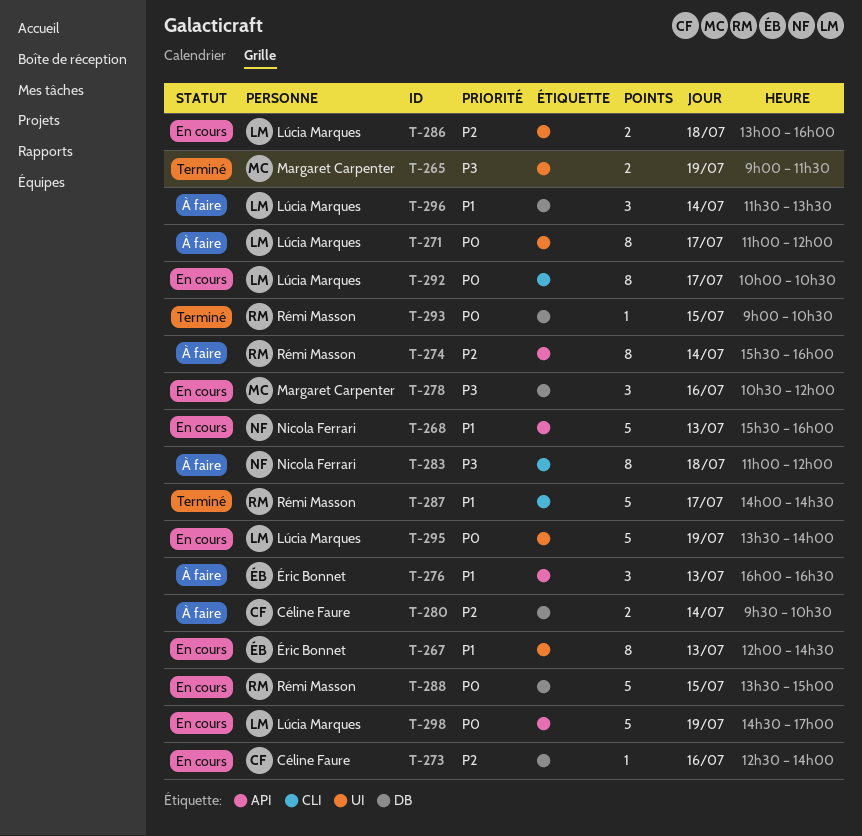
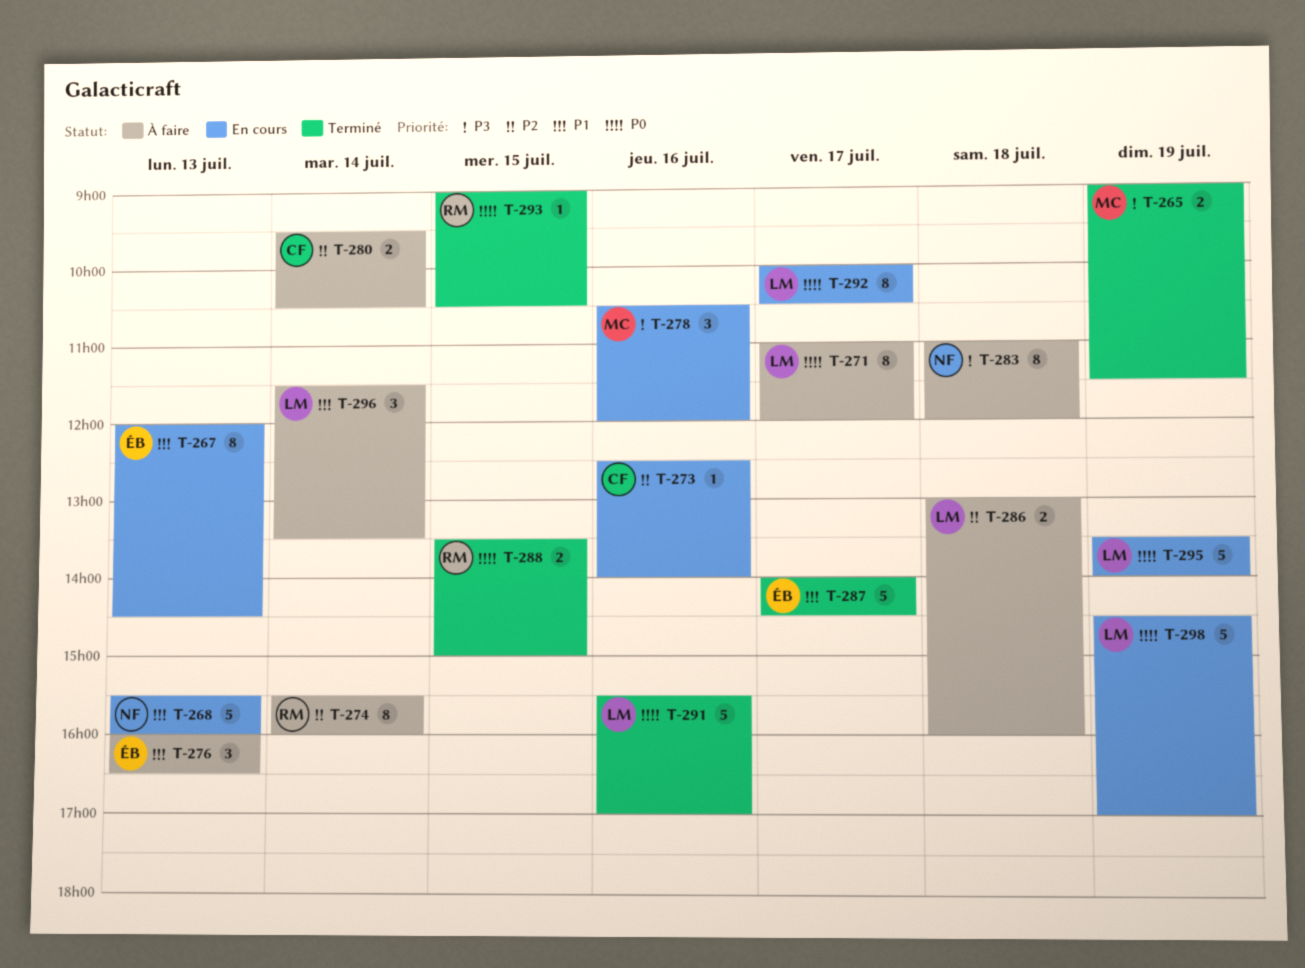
T-286, status: En cours -> À faire
T-287, owner: Rémi Masson -> Éric Bonnet
T-288, status: En cours -> Terminé
T-288, estimate: 5 -> 2
T-291: none -> present

